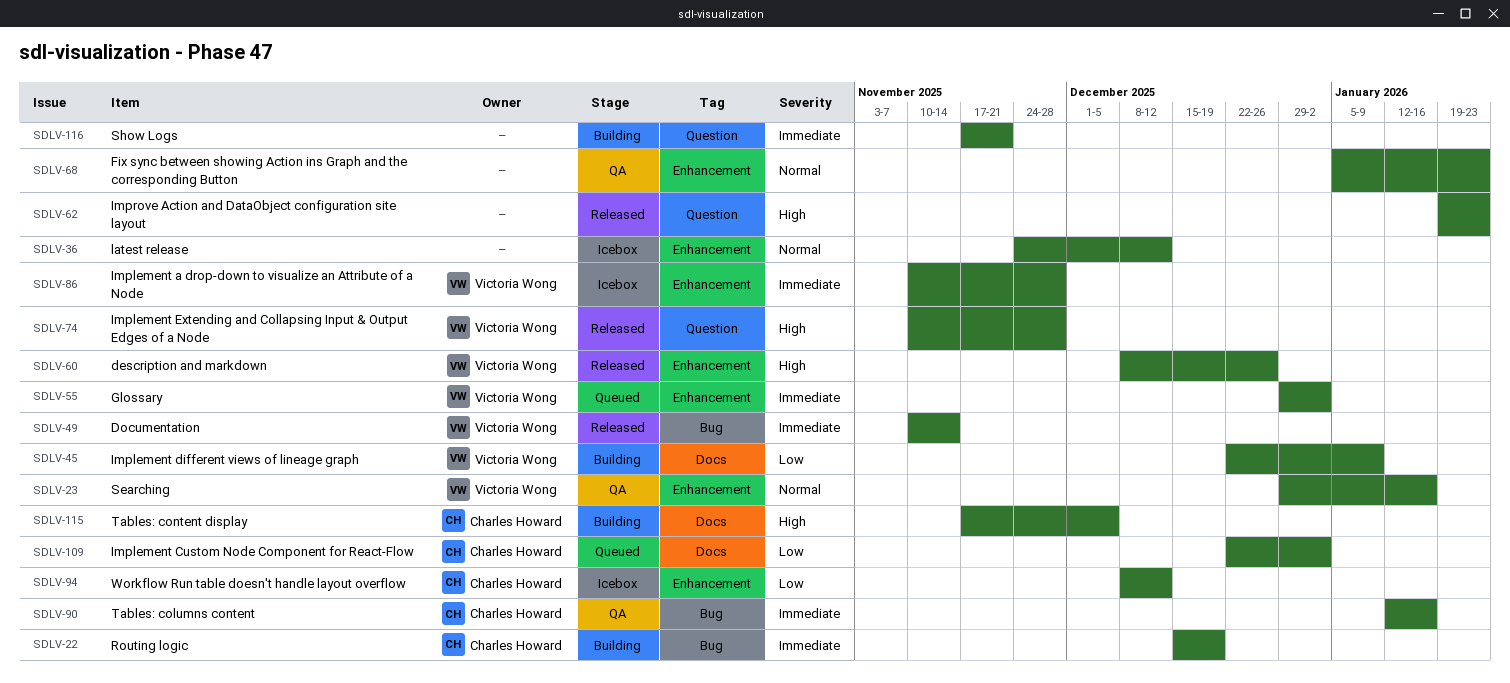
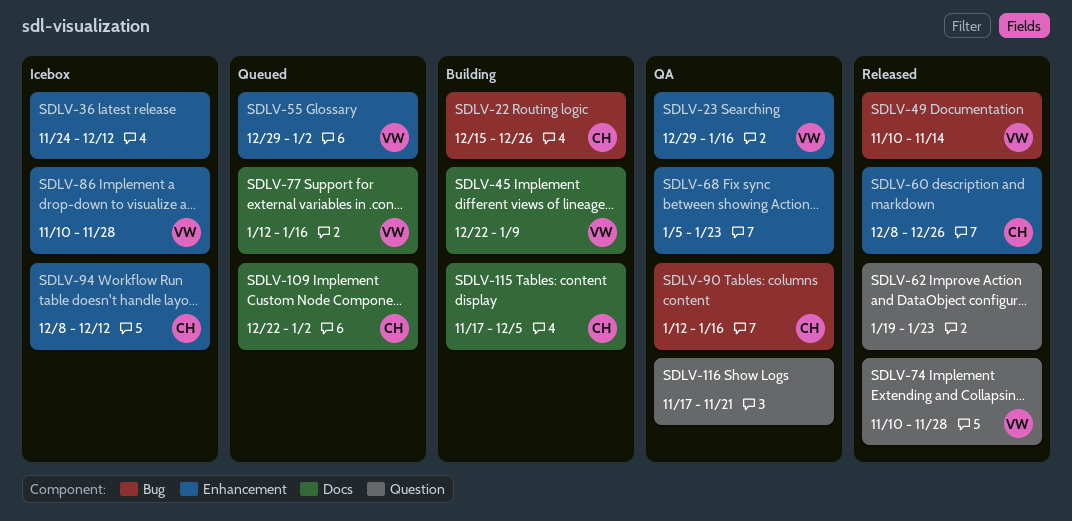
SDLV-22, due: Dec 19 -> Dec 26
SDLV-60, owner: Victoria Wong -> Charles Howard
SDLV-77: none -> present
SDLV-116, status: Building -> QA

